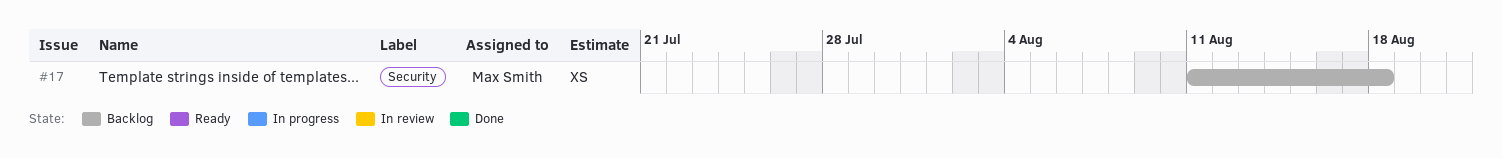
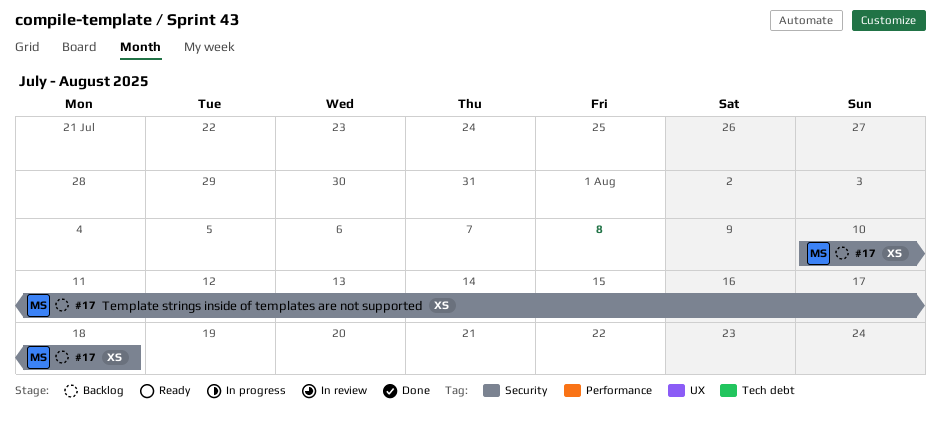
#17, start: Aug 11 -> Aug 10

